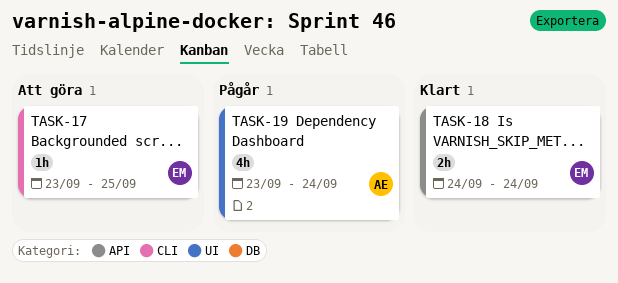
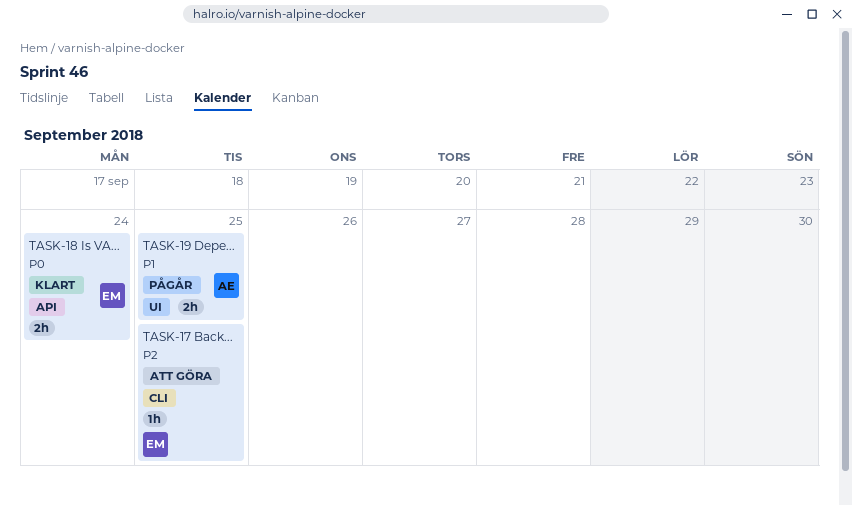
TASK-19, estimate: 4h -> 2h
TASK-19, due: Sep 24 -> Sep 25

